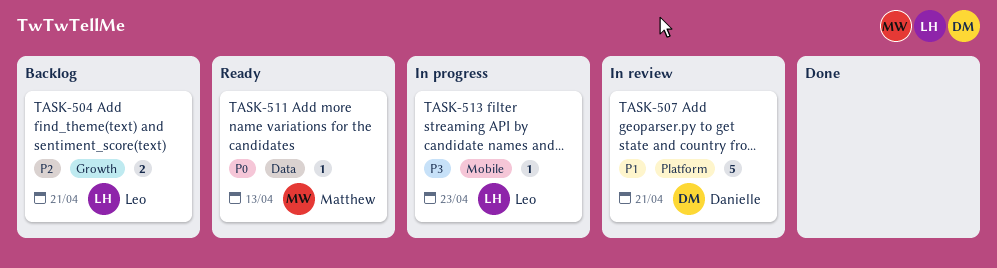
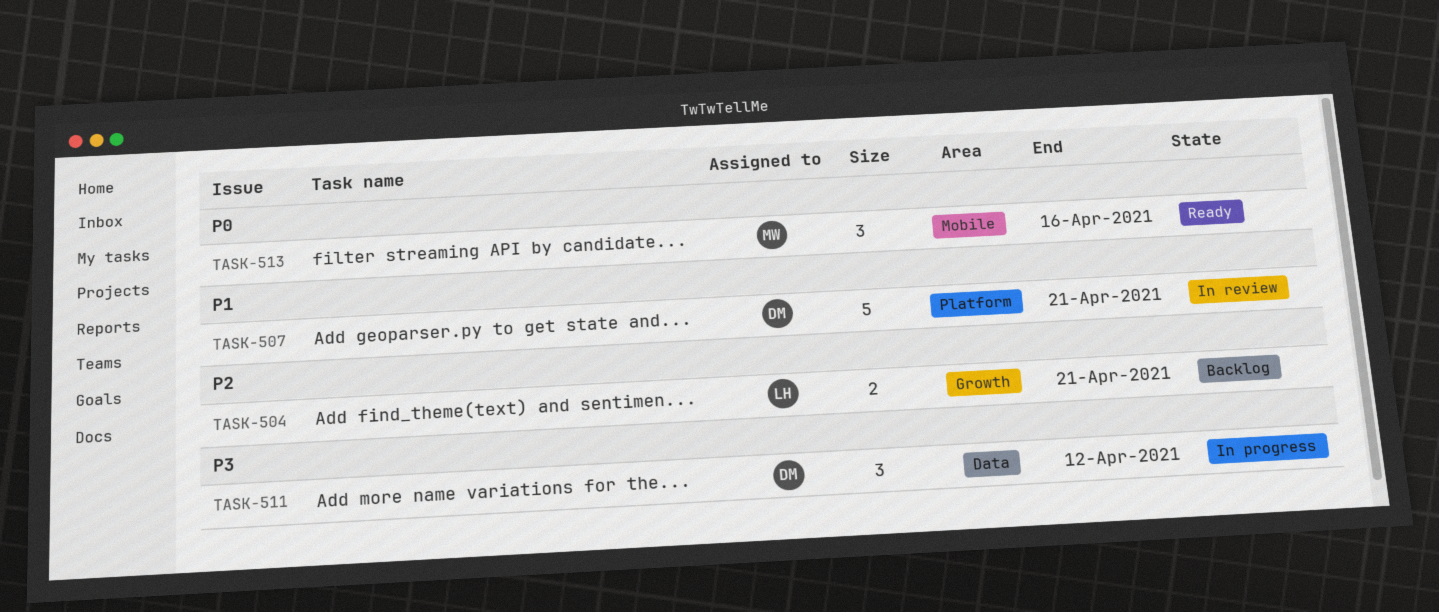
TASK-511, status: Ready -> In progress
TASK-511, owner: Matthew -> Danielle
TASK-511, priority: P0 -> P3
TASK-511, estimate: 1 -> 3
TASK-511, due: Apr 13 -> Apr 12
TASK-513, status: In progress -> Ready
TASK-513, owner: Leo -> Matthew
TASK-513, priority: P3 -> P0
TASK-513, estimate: 1 -> 3
TASK-513, due: Apr 23 -> Apr 16

